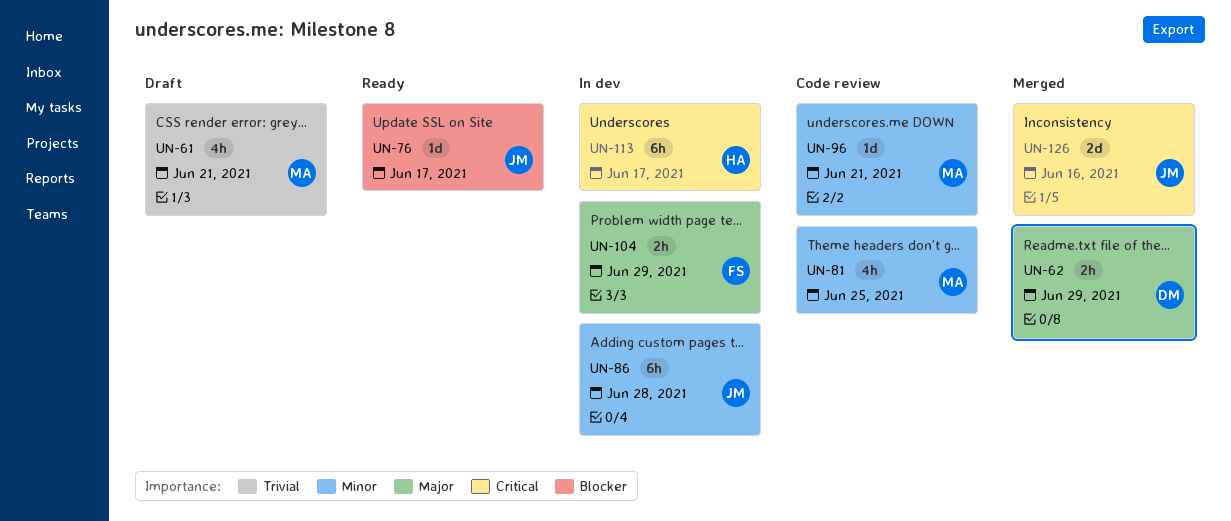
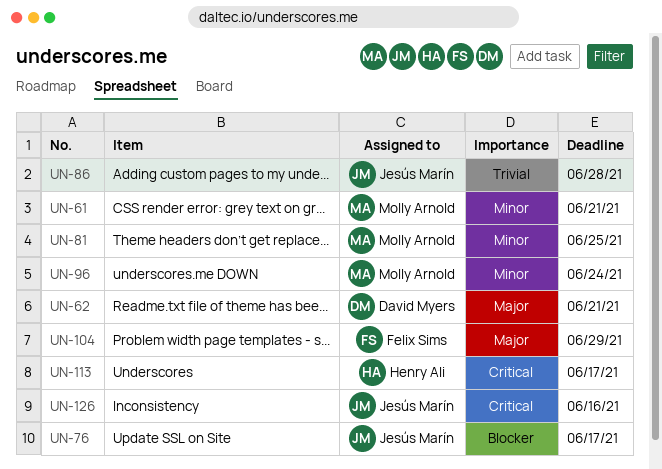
UN-61, priority: Trivial -> Minor
UN-62, due: Jun 29 -> Jun 21
UN-86, priority: Minor -> Trivial
UN-96, due: Jun 21 -> Jun 24

